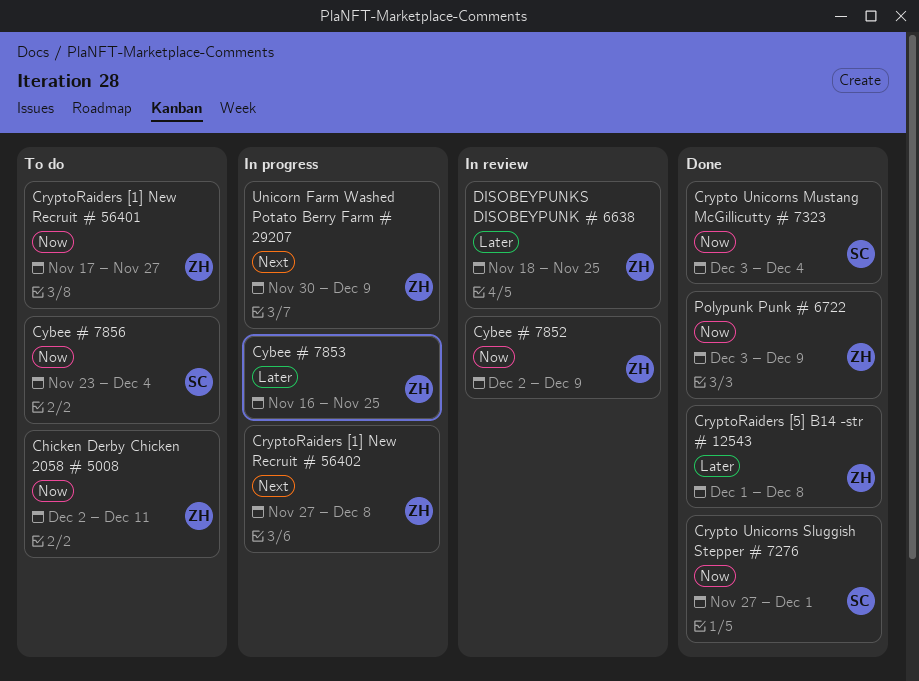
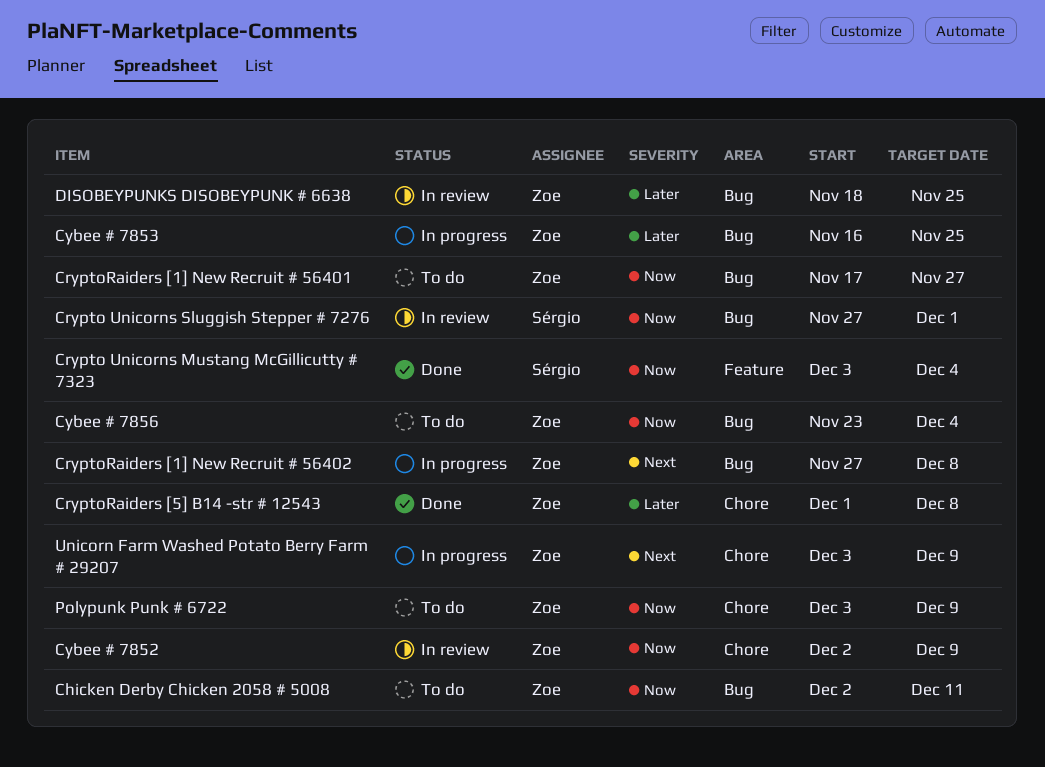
Crypto Unicorns Sluggish Stepper # 7276, status: Done -> In review
Cybee # 7856, owner: Sérgio -> Zoe
Polypunk Punk # 6722, status: Done -> To do
Unicorn Farm Washed Potato Berry Farm # 29207, start: Nov 30 -> Dec 3

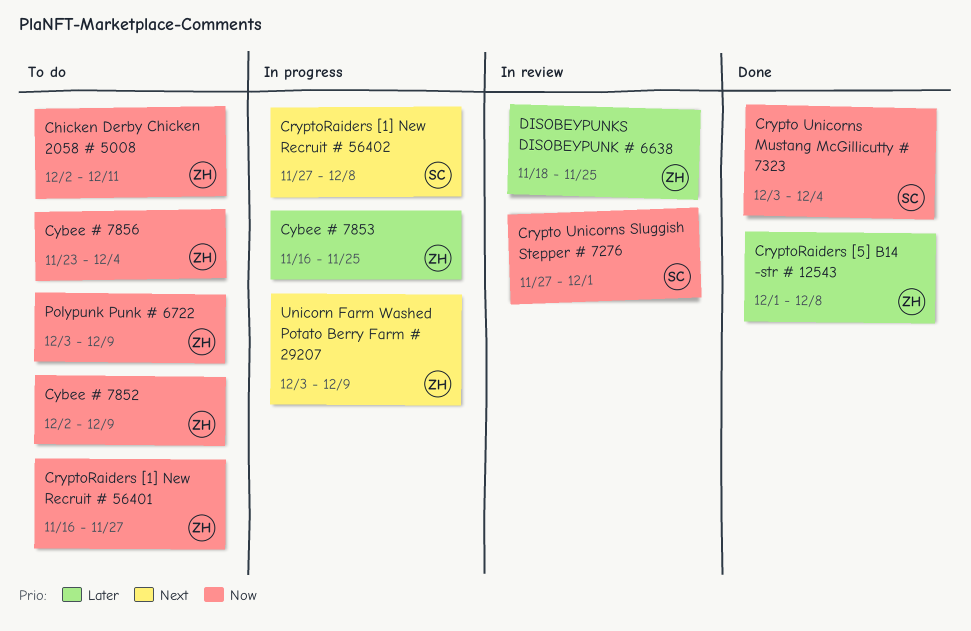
CryptoRaiders [1] New Recruit # 56401, start: Nov 17 -> Nov 16
CryptoRaiders [1] New Recruit # 56402, owner: Zoe -> Sérgio
Cybee # 7852, status: In review -> To do

